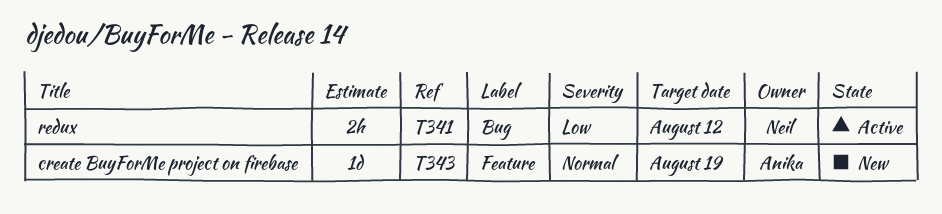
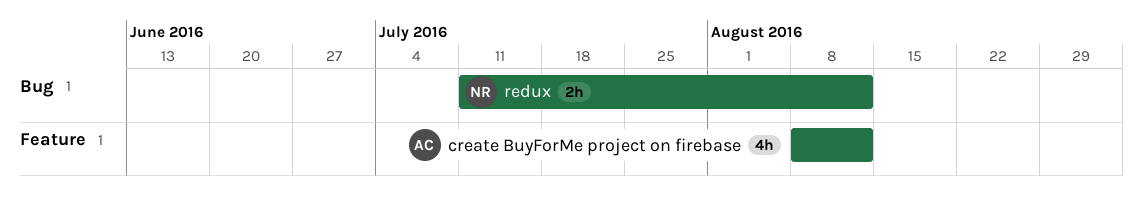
create BuyForMe project on firebase, estimate: 1d -> 4h
create BuyForMe project on firebase, due: Aug 19 -> Aug 12

